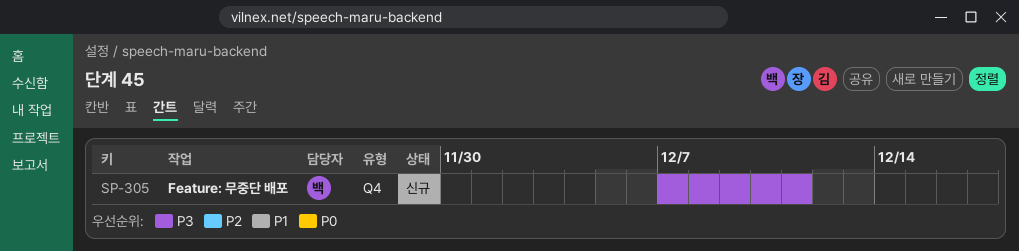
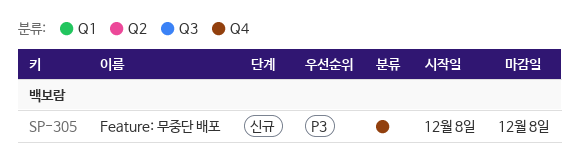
SP-305, start: Dec 7 -> Dec 8
SP-305, due: Dec 11 -> Dec 8

